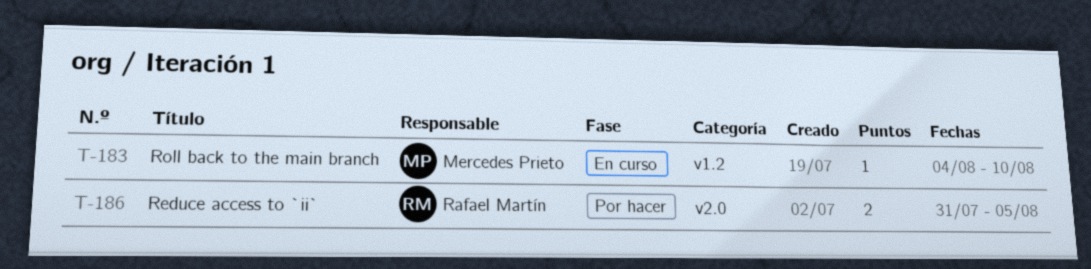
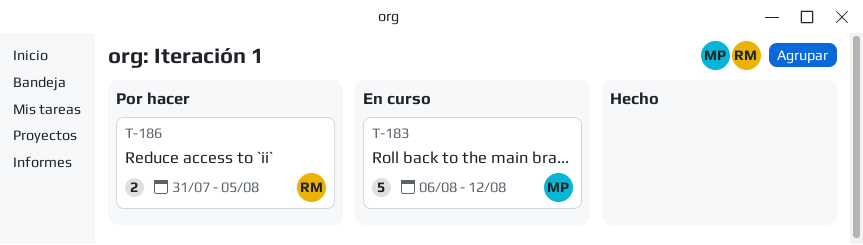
T-183, estimate: 1 -> 5
T-183, start: Aug 4 -> Aug 6
T-183, due: Aug 10 -> Aug 12

